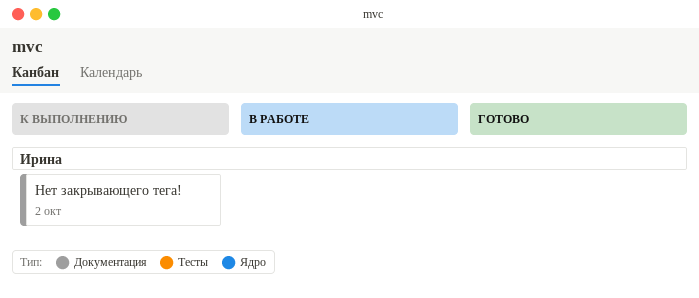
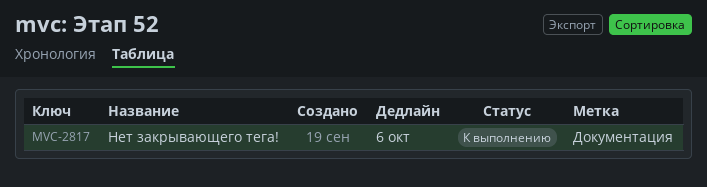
Нет закрывающего тега!, due: Oct 2 -> Oct 6

